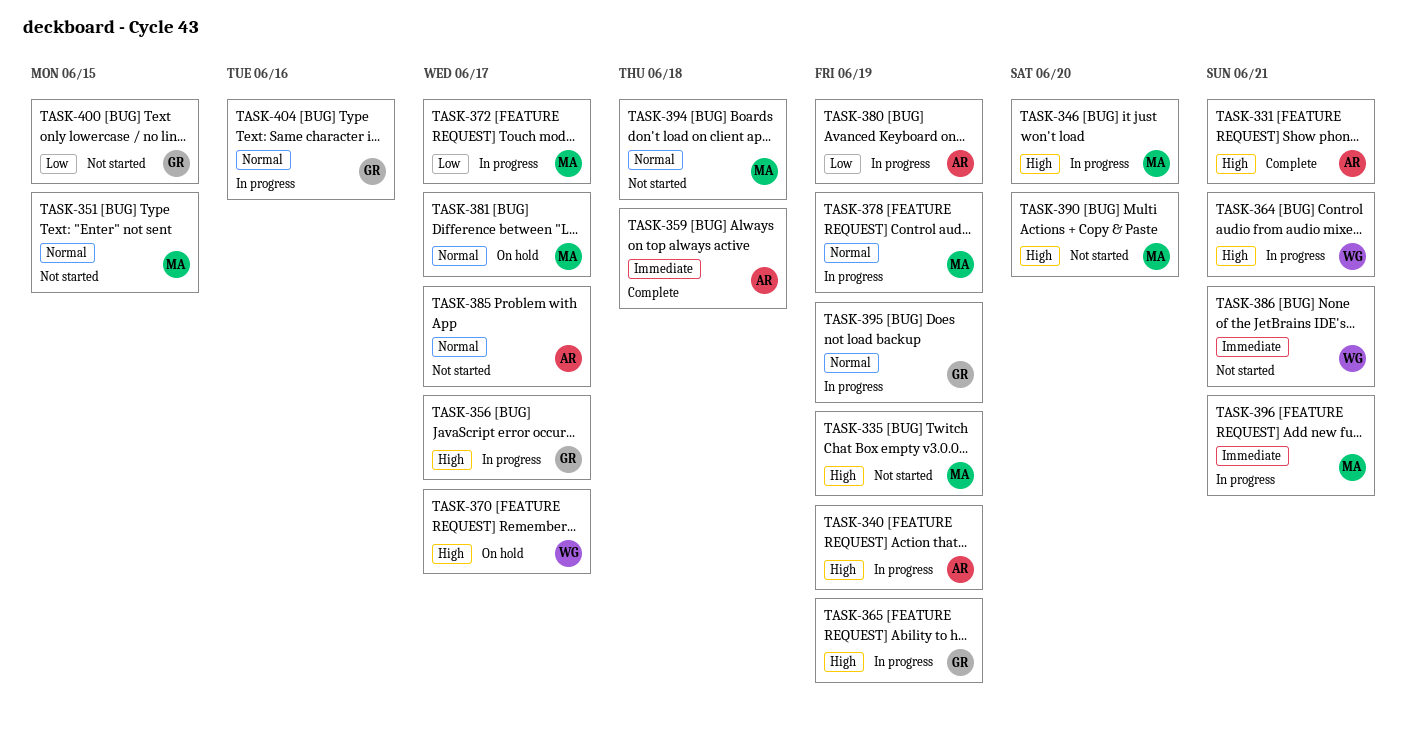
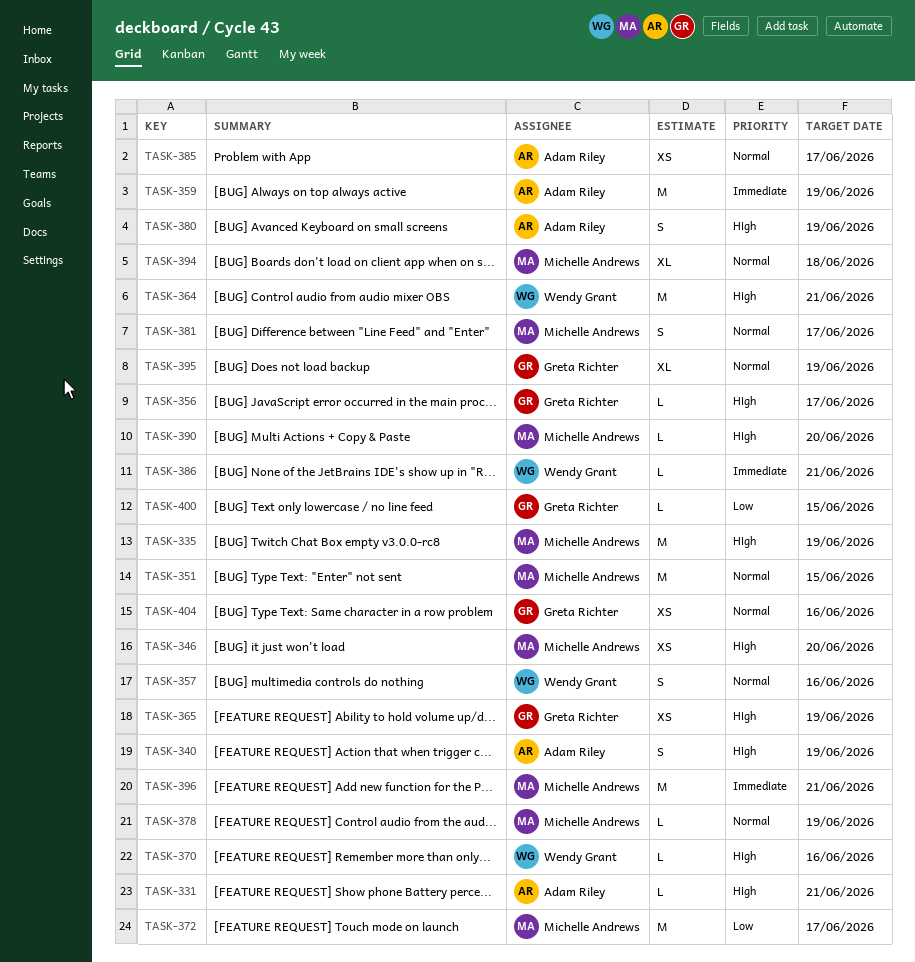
TASK-357: none -> present
TASK-359, due: Jun 18 -> Jun 19
TASK-370, due: Jun 17 -> Jun 16
TASK-380, priority: Low -> High

